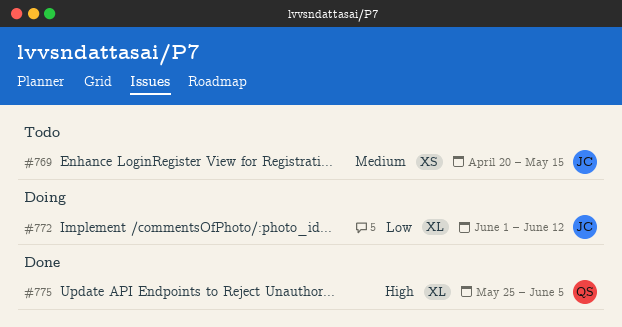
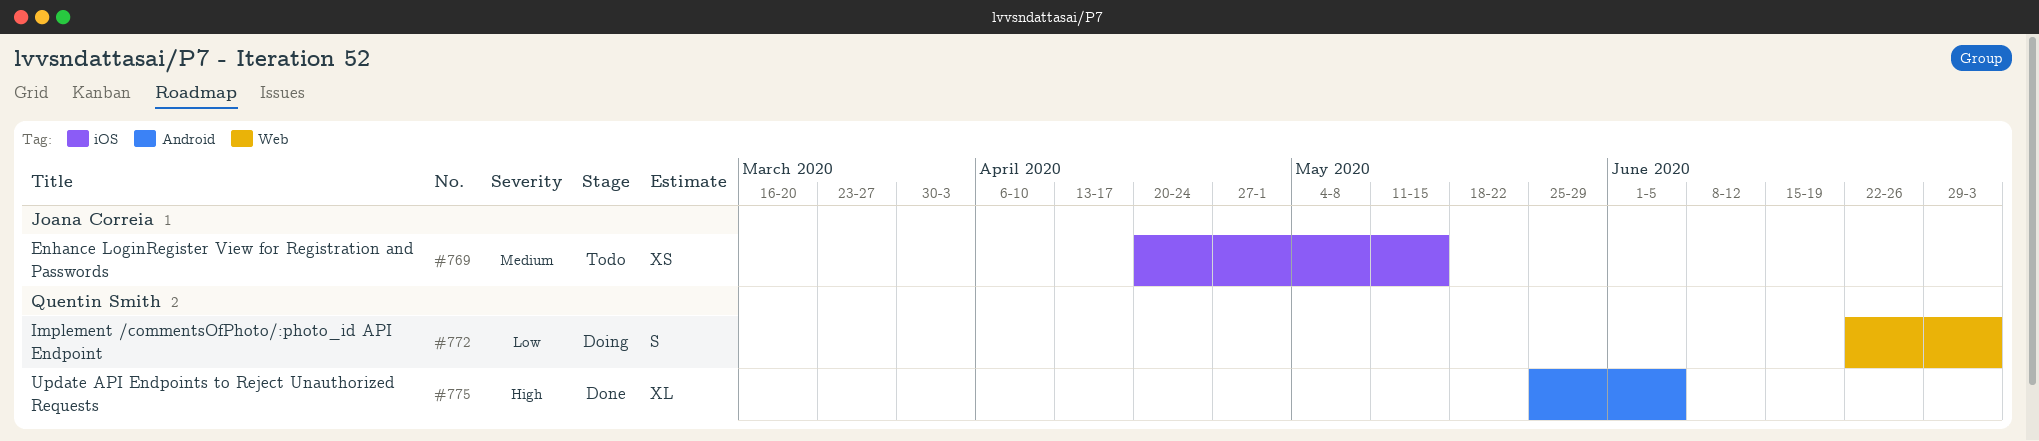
#772, owner: Joana Correia -> Quentin Smith
#772, estimate: XL -> S
#772, start: Jun 1 -> Jun 22
#772, due: Jun 12 -> Jul 3

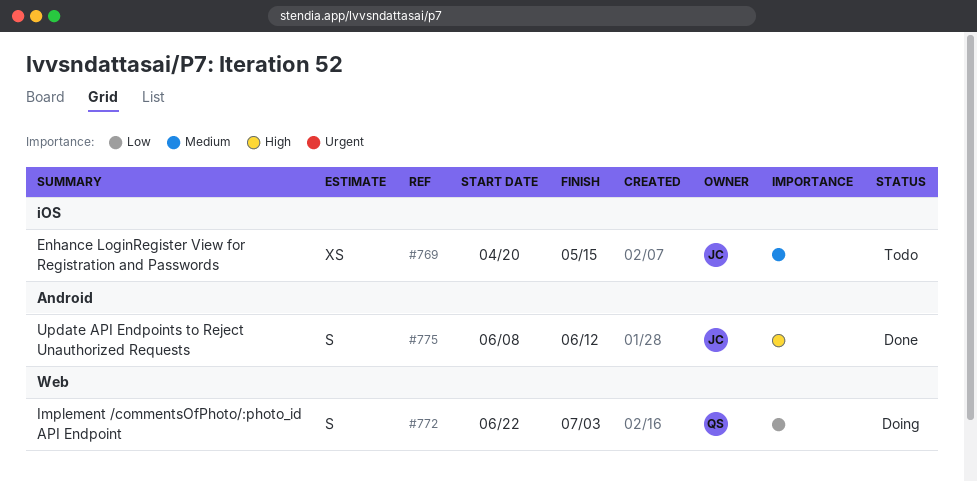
#775, owner: Quentin Smith -> Joana Correia
#775, estimate: XL -> S
#775, start: May 25 -> Jun 8
#775, due: Jun 5 -> Jun 12

